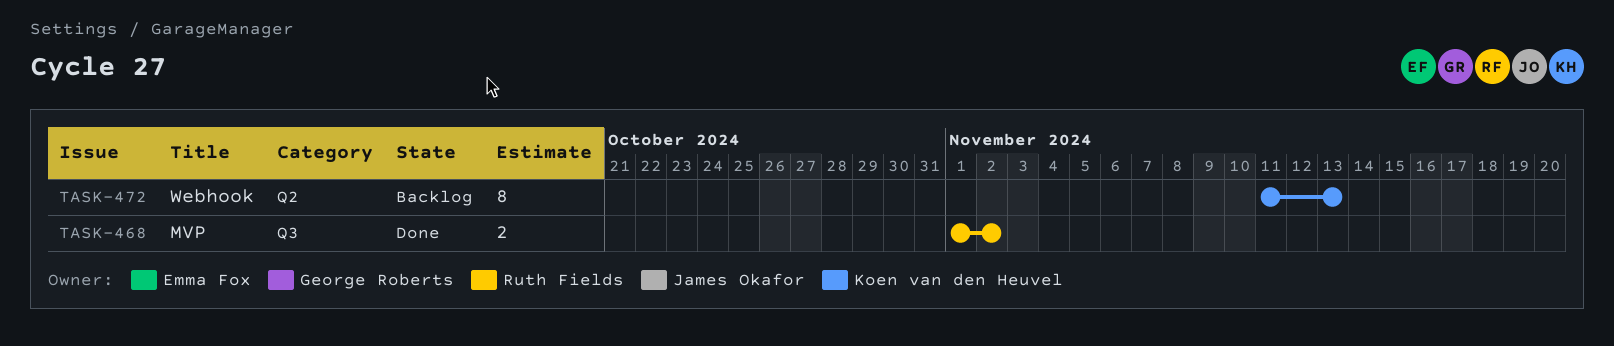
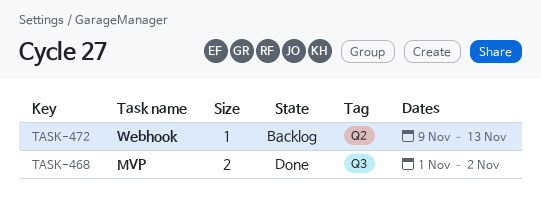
TASK-472, estimate: 8 -> 1
TASK-472, start: Nov 11 -> Nov 9

